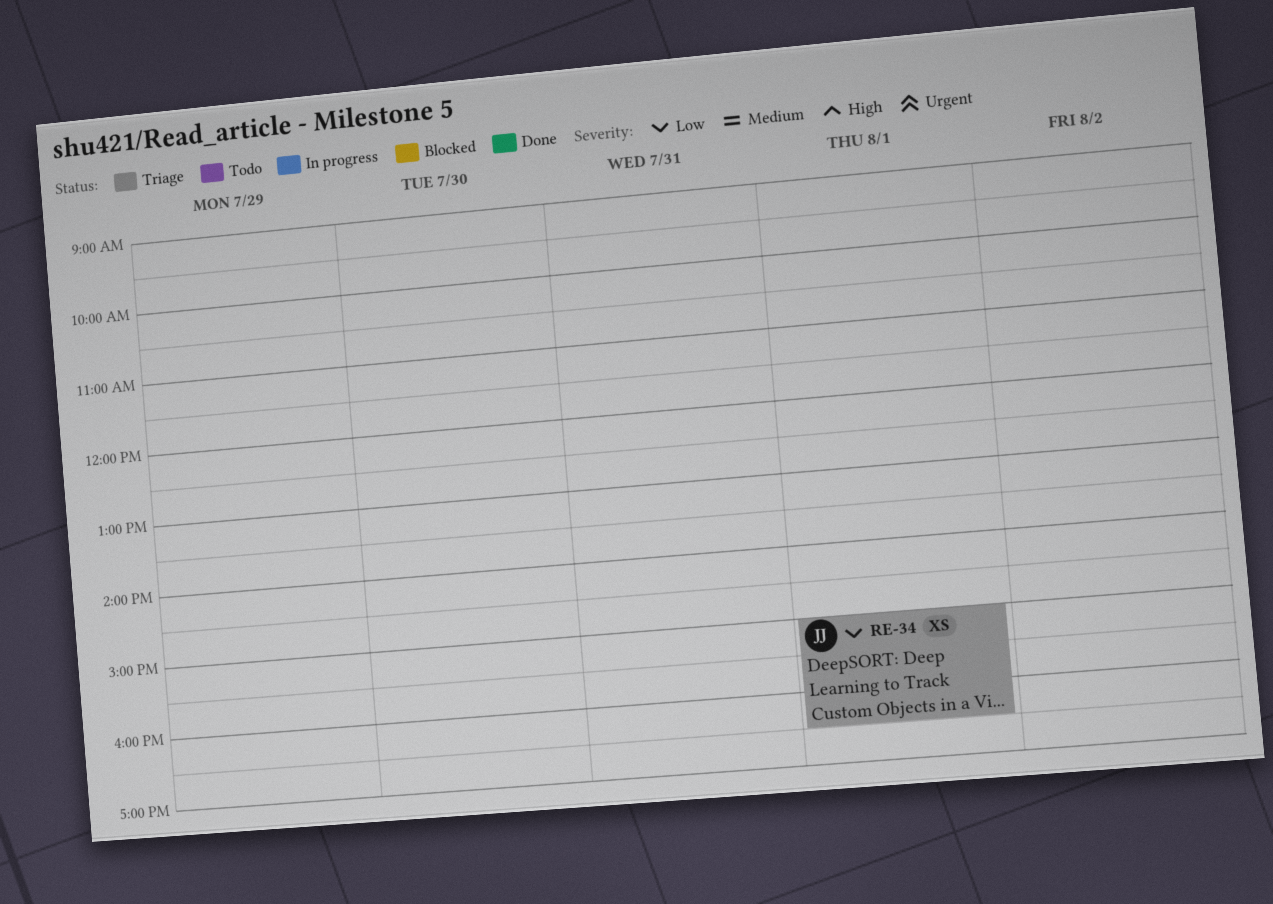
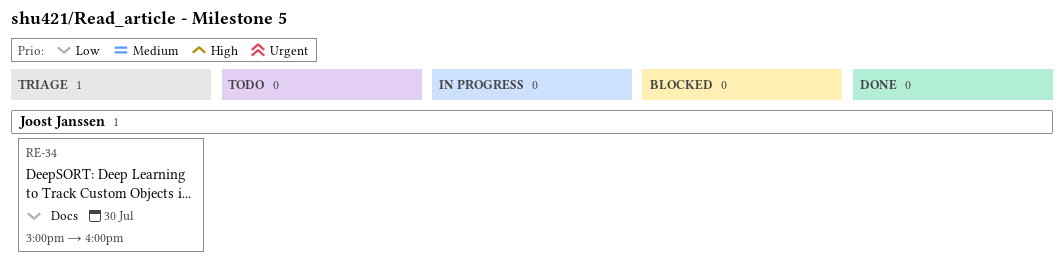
RE-34, day: Aug 1 -> Jul 30
RE-34, ends: 16:30 -> 16:00

